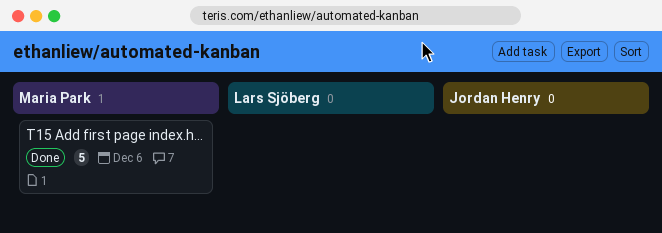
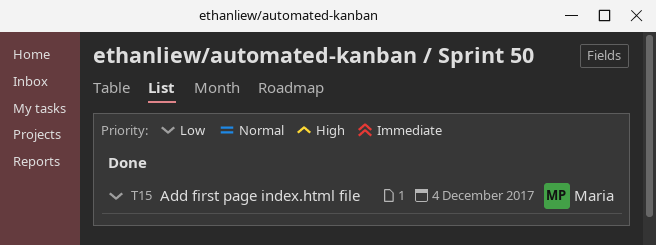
T15, due: Dec 6 -> Dec 4

